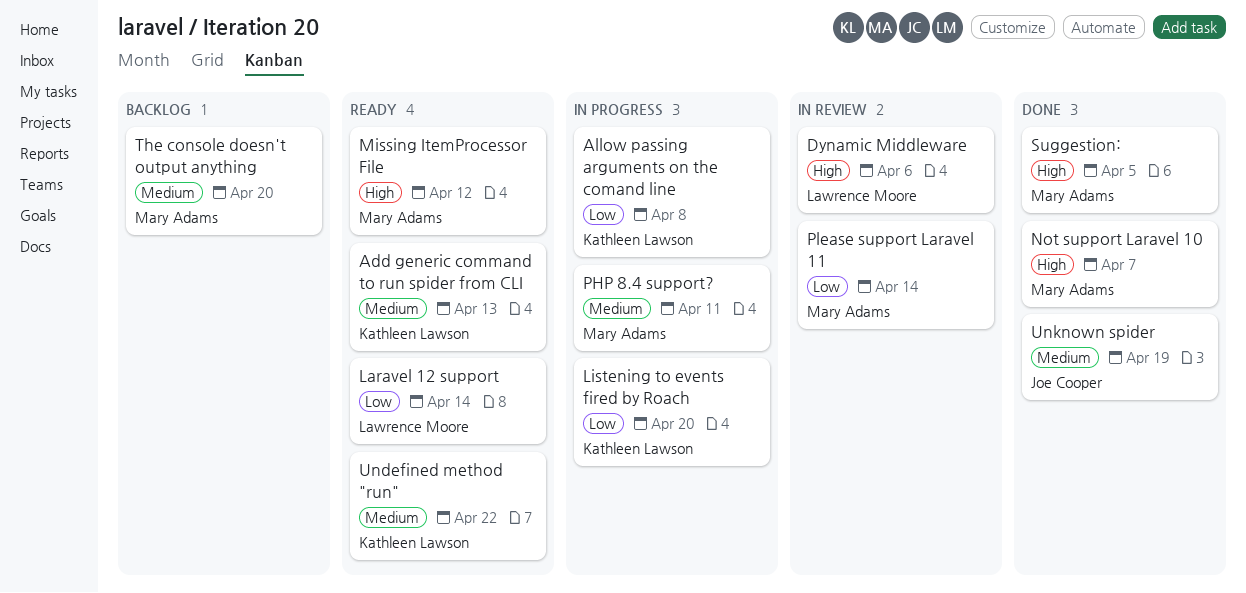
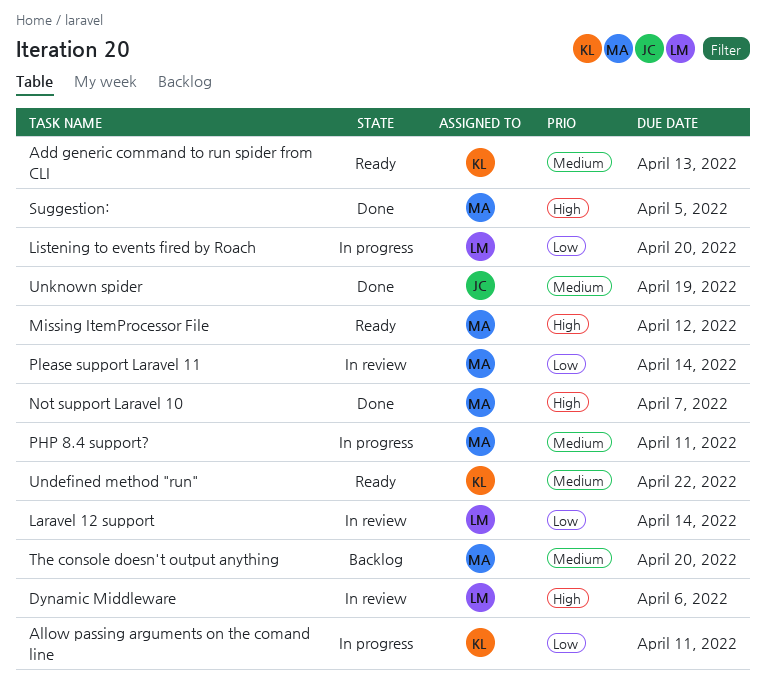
Allow passing arguments on the comand line, due: Apr 8 -> Apr 11
Laravel 12 support, status: Ready -> In review
Listening to events fired by Roach, owner: Kathleen Lawson -> Lawrence Moore

